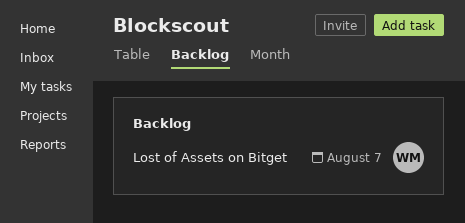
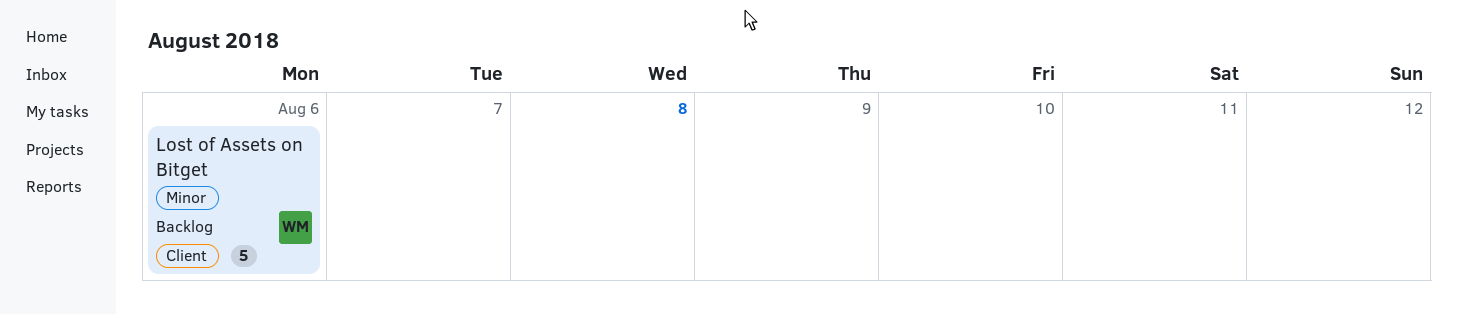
Lost of Assets on Bitget, due: Aug 7 -> Aug 6

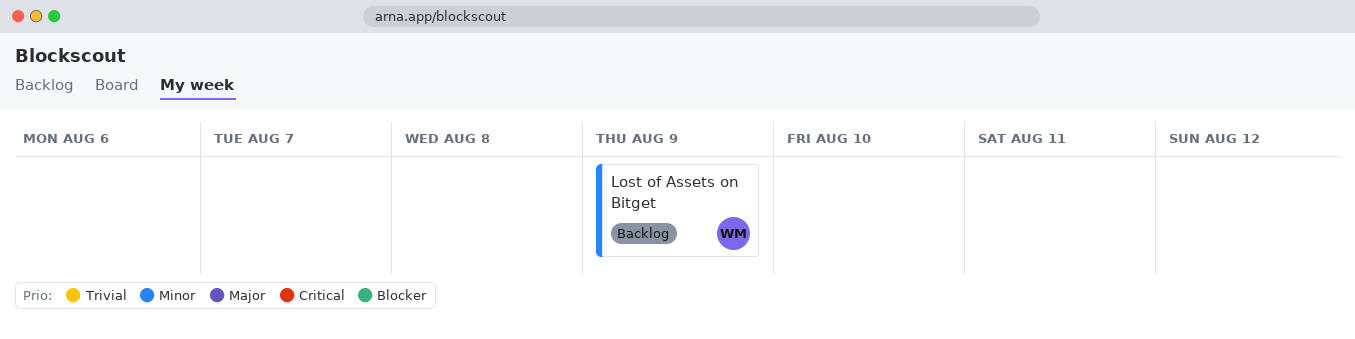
Lost of Assets on Bitget, due: Aug 6 -> Aug 9

